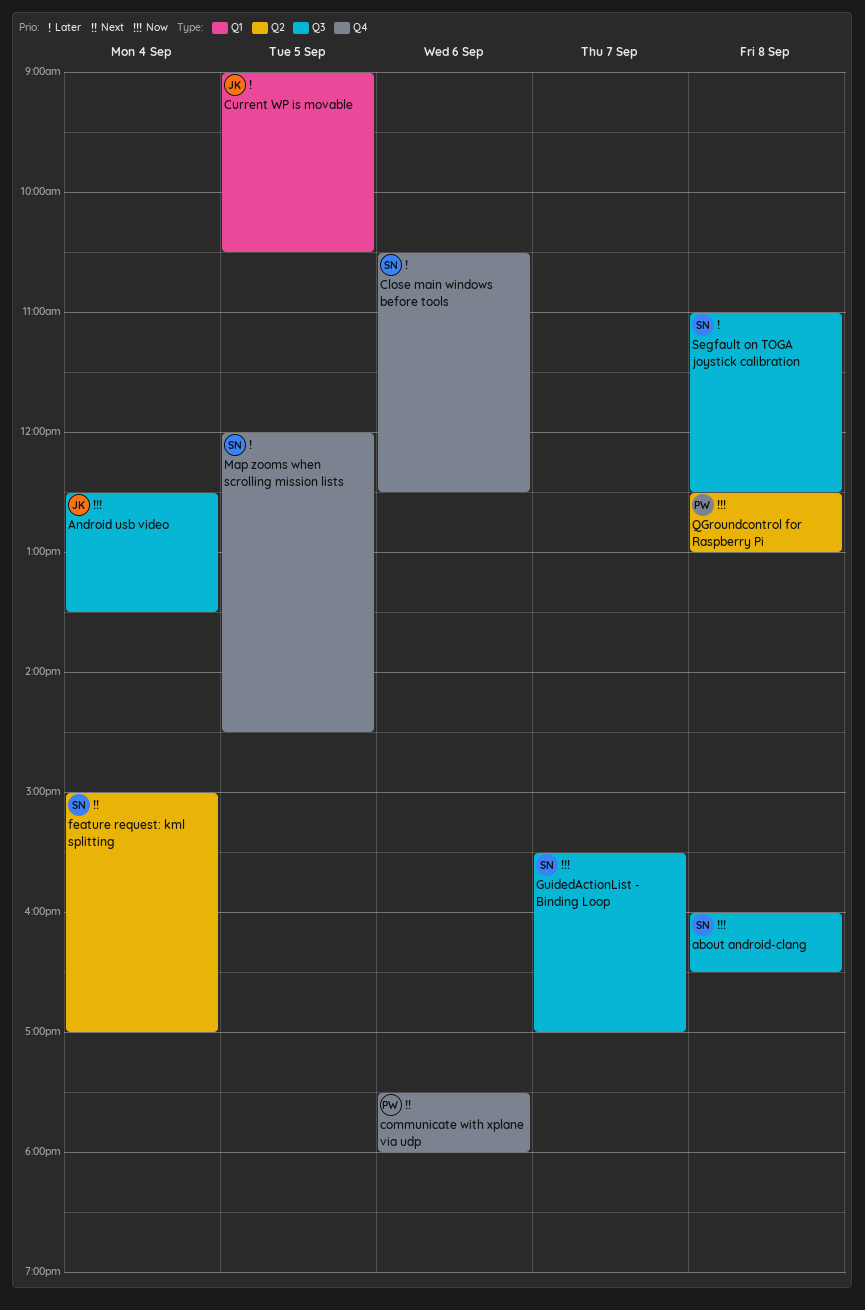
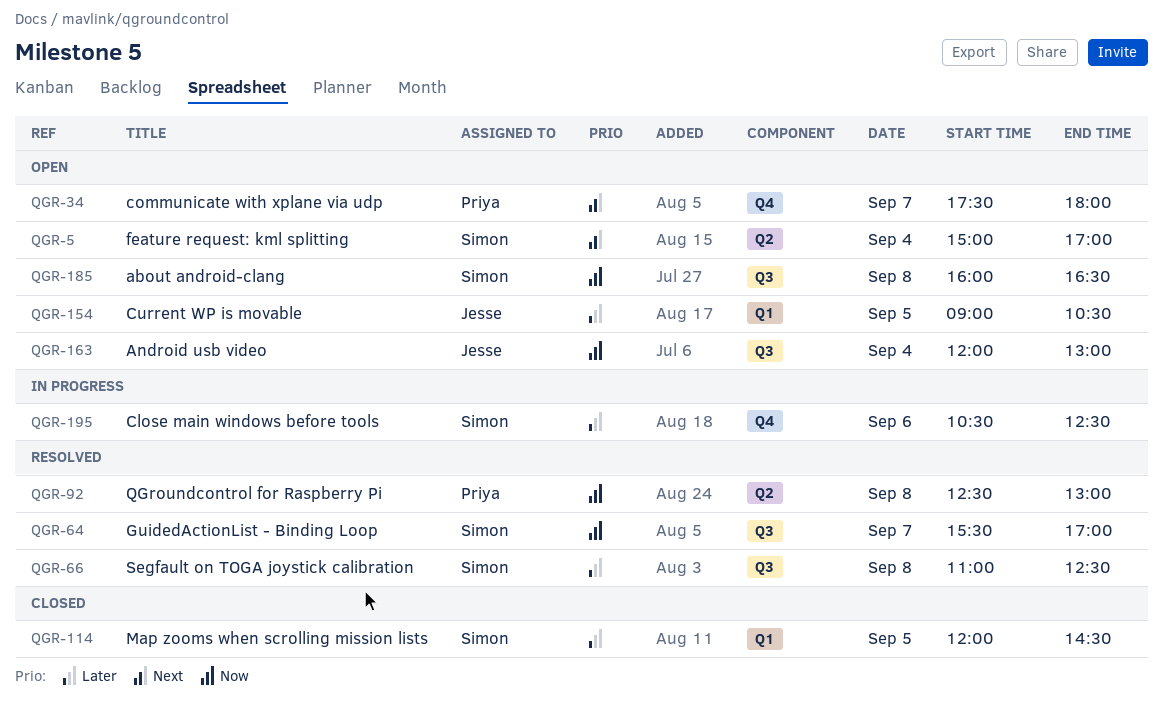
Android usb video, begins: 12:30 -> 12:00
Android usb video, ends: 13:30 -> 13:00
communicate with xplane via udp, day: Sep 6 -> Sep 7
Map zooms when scrolling mission lists, label: Q4 -> Q1

